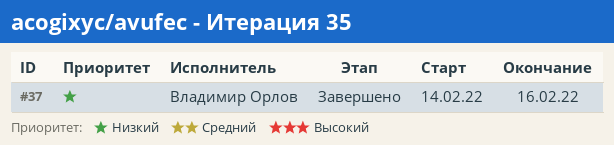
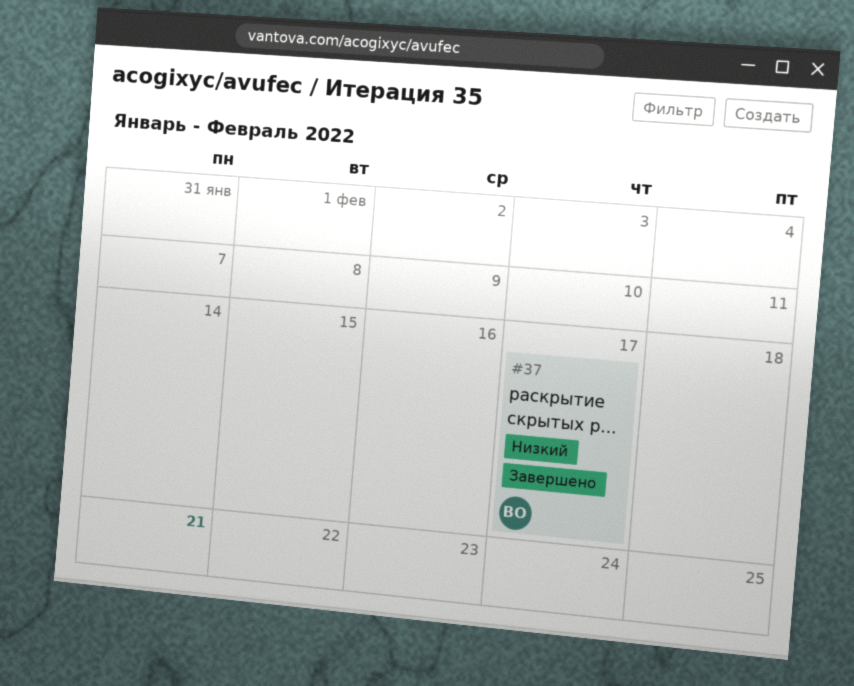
#37, due: Feb 16 -> Feb 17

